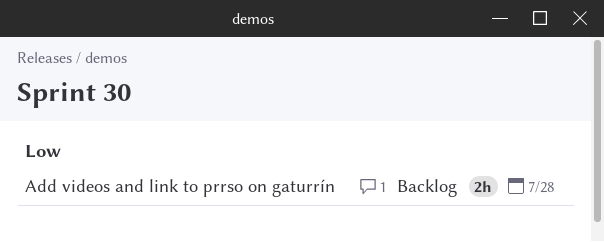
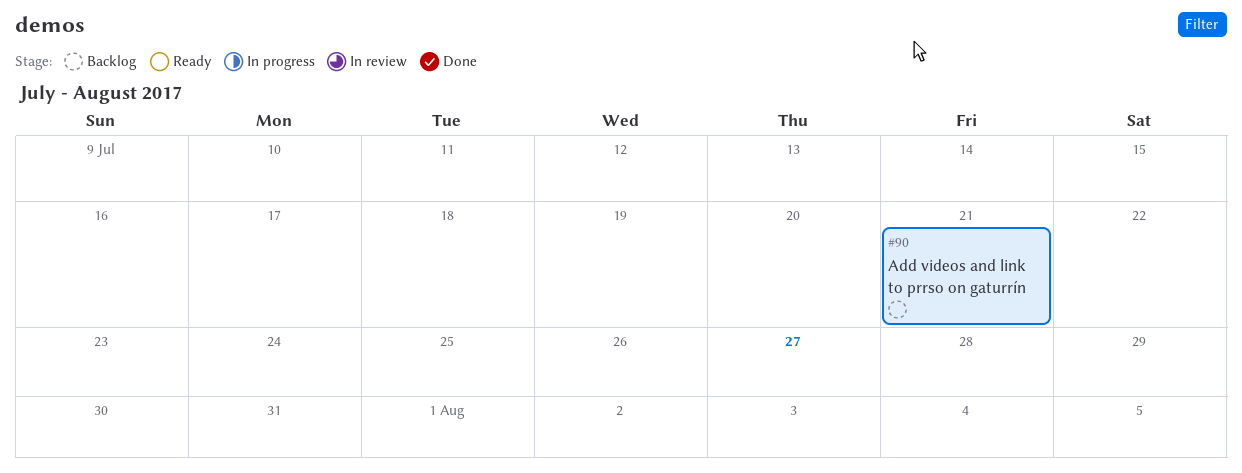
Add videos and link to prrso on gaturrín, due: Jul 28 -> Jul 21

